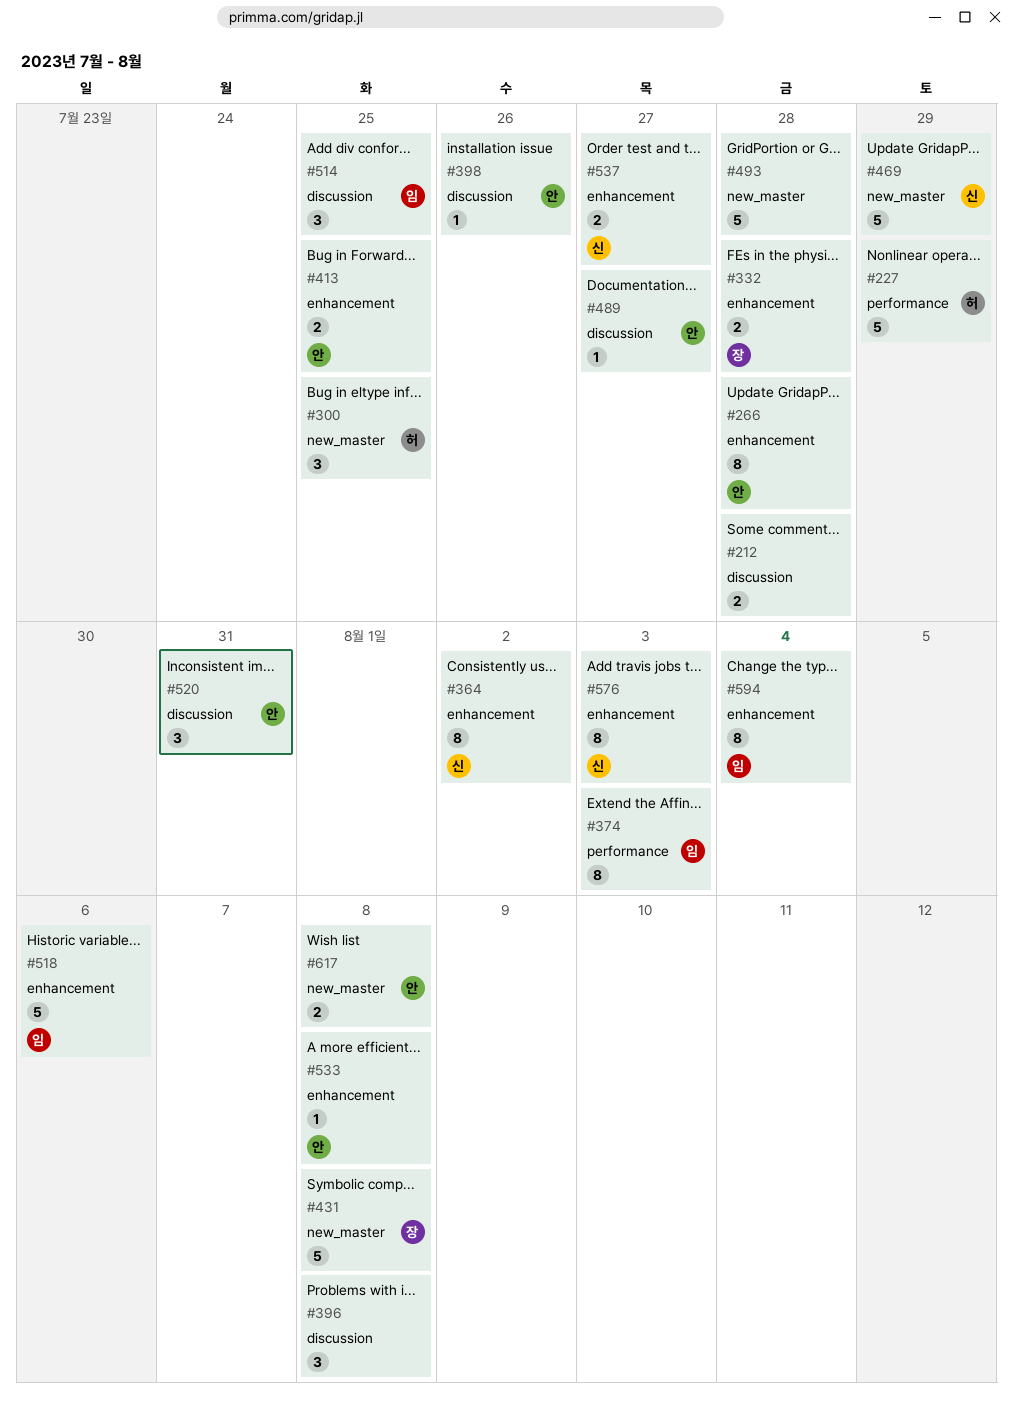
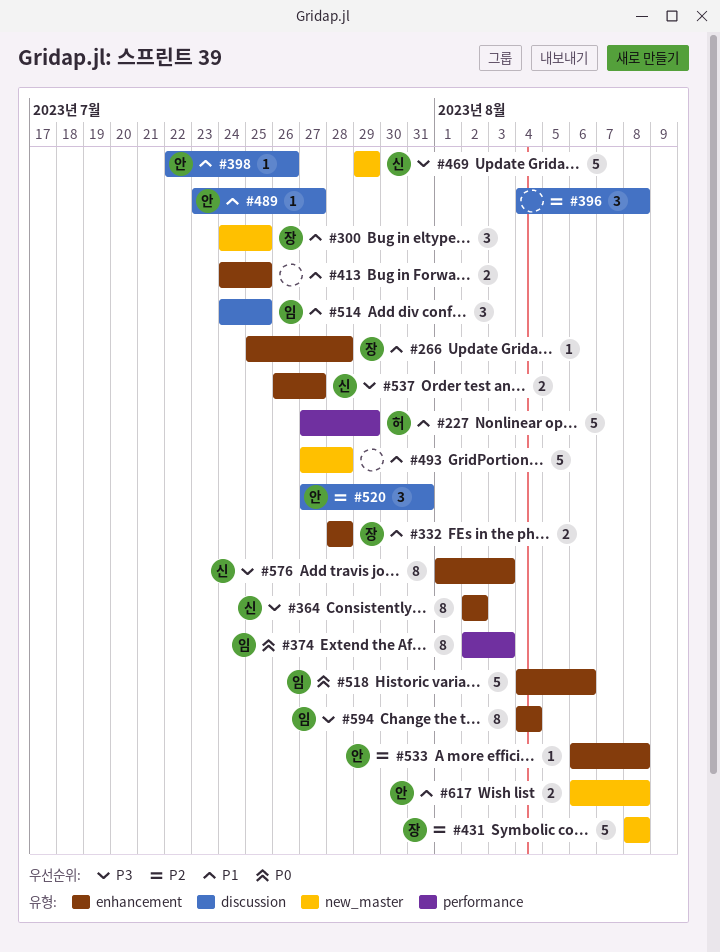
#212: present -> none
#266, owner: 안 -> 장
#266, estimate: 8 -> 1
#300, owner: 허 -> 장
#413, owner: 안 -> none

